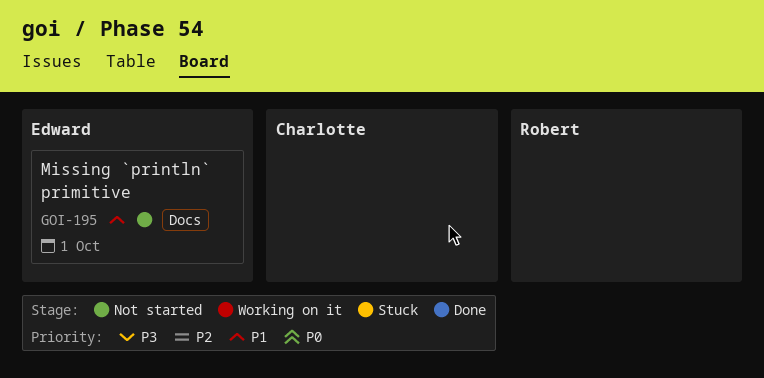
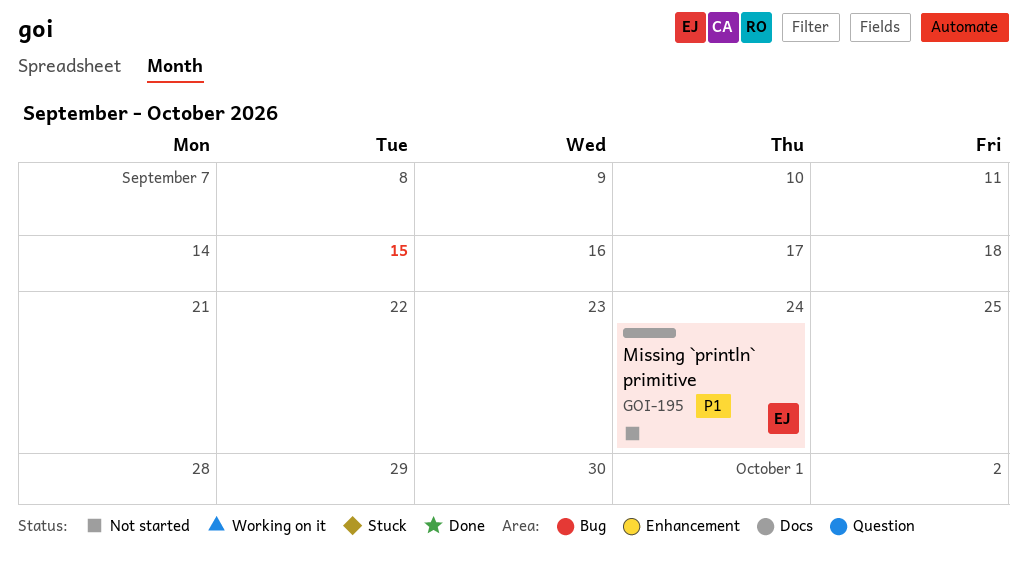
GOI-195, due: Oct 1 -> Sep 24

